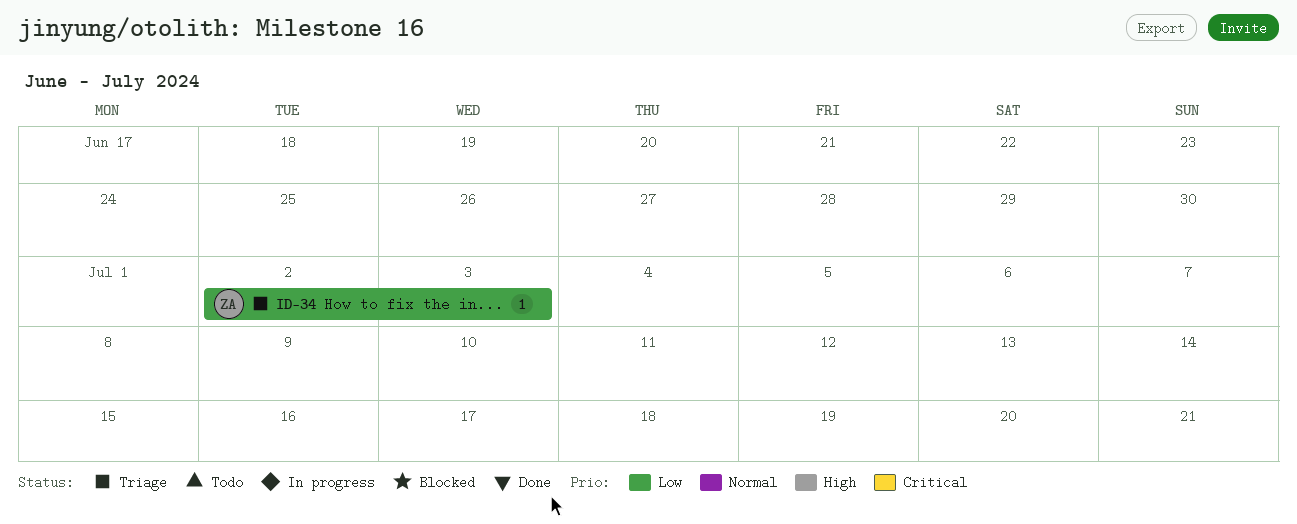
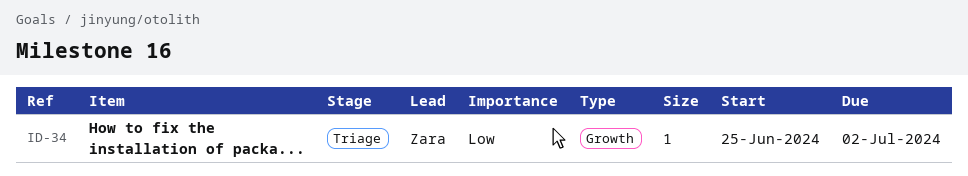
ID-34, start: Jul 2 -> Jun 25
ID-34, due: Jul 3 -> Jul 2

